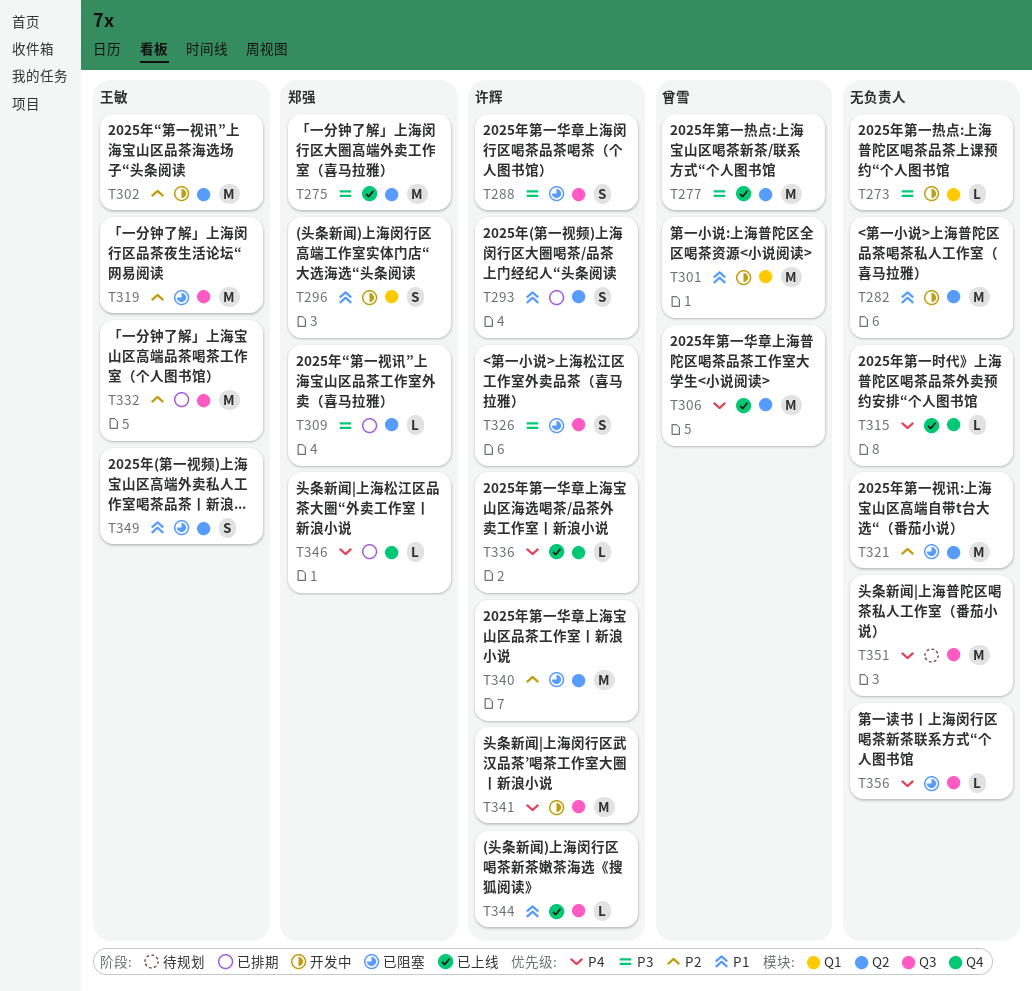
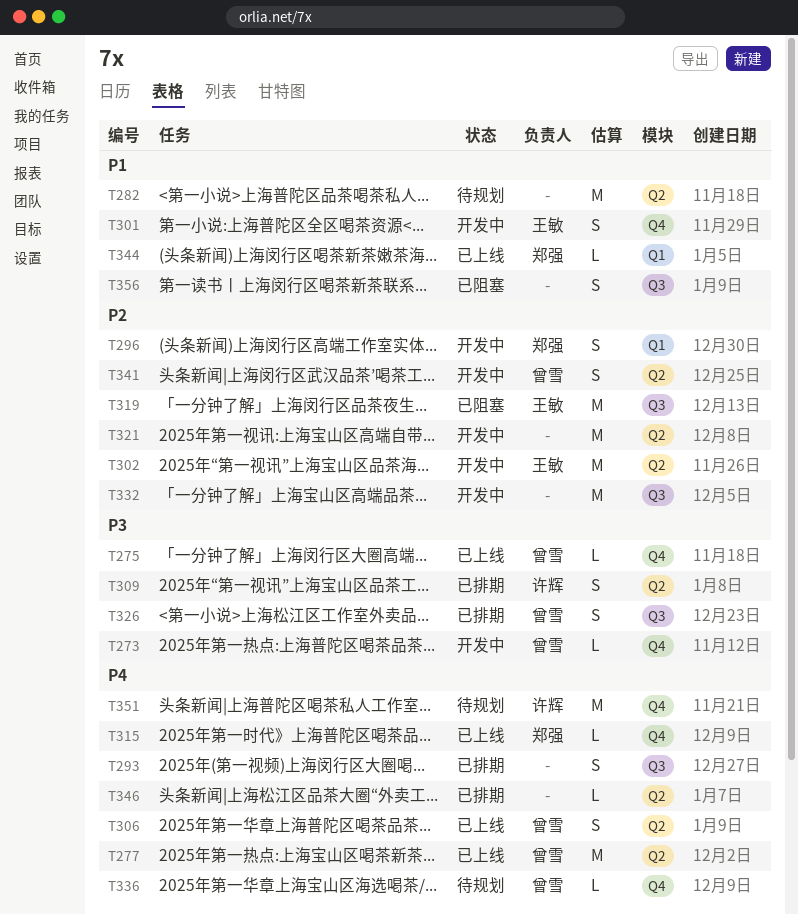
T273, owner: none -> 曾雪
T273, label: Q1 -> Q4
T275, owner: 郑强 -> 曾雪
T275, label: Q2 -> Q4
T275, estimate: M -> L
T277, priority: P3 -> P4
T282, status: 开发中 -> 待规划
T288: present -> none
T293, owner: 许辉 -> none
T293, priority: P1 -> P4
T293, label: Q2 -> Q3
T296, priority: P1 -> P2
T301, owner: 曾雪 -> 王敏
T301, label: Q1 -> Q4
T301, estimate: M -> S
T306, estimate: M -> S
T309, owner: 郑强 -> 许辉
T309, estimate: L -> S
T315, owner: none -> 郑强
T321, status: 已阻塞 -> 开发中
T326, status: 已阻塞 -> 已排期
T326, owner: 许辉 -> 曾雪
T332, status: 已排期 -> 开发中
T332, owner: 王敏 -> none
T336, status: 已上线 -> 待规划
T336, owner: 许辉 -> 曾雪
T340: present -> none
T341, owner: 许辉 -> 曾雪
T341, priority: P4 -> P2
T341, label: Q3 -> Q2
T341, estimate: M -> S
T344, owner: 许辉 -> 郑强
T344, label: Q3 -> Q1
T346, owner: 郑强 -> none
T346, label: Q4 -> Q2
T349: present -> none
T351, owner: none -> 许辉
T351, label: Q3 -> Q4
T356, priority: P4 -> P1
T356, estimate: L -> S

